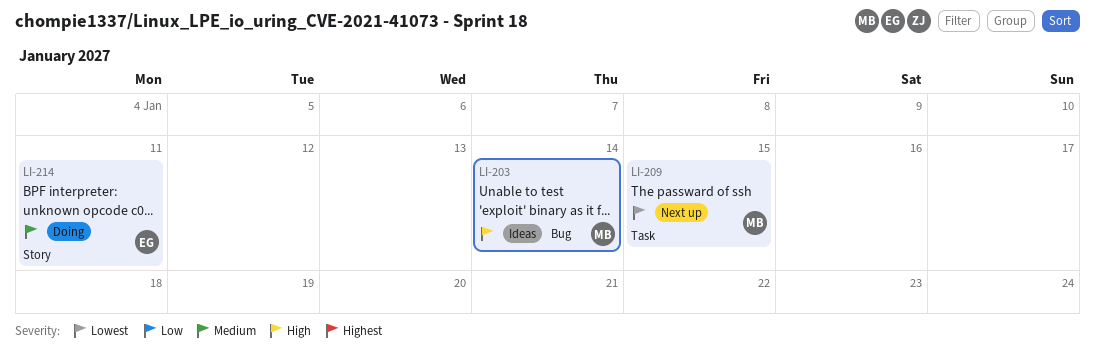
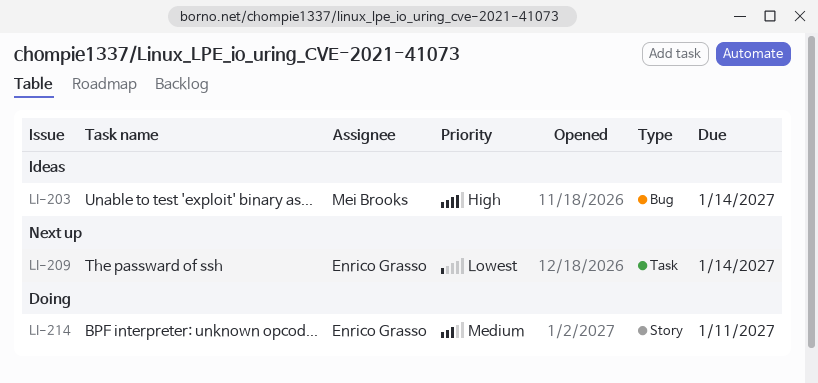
LI-209, owner: Mei Brooks -> Enrico Grasso
LI-209, due: Jan 15 -> Jan 14

